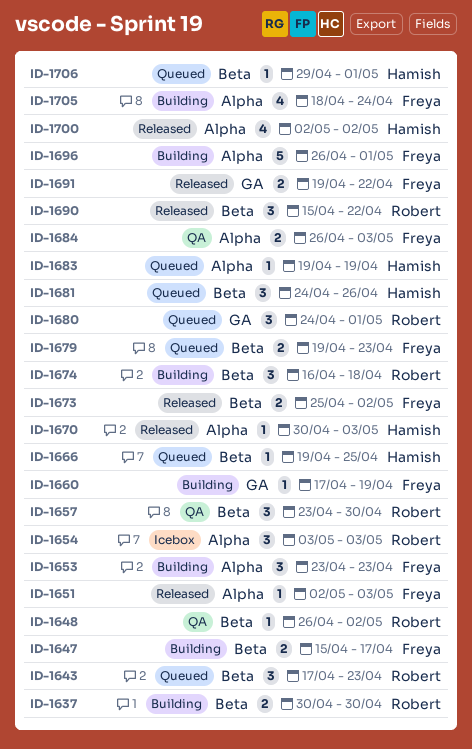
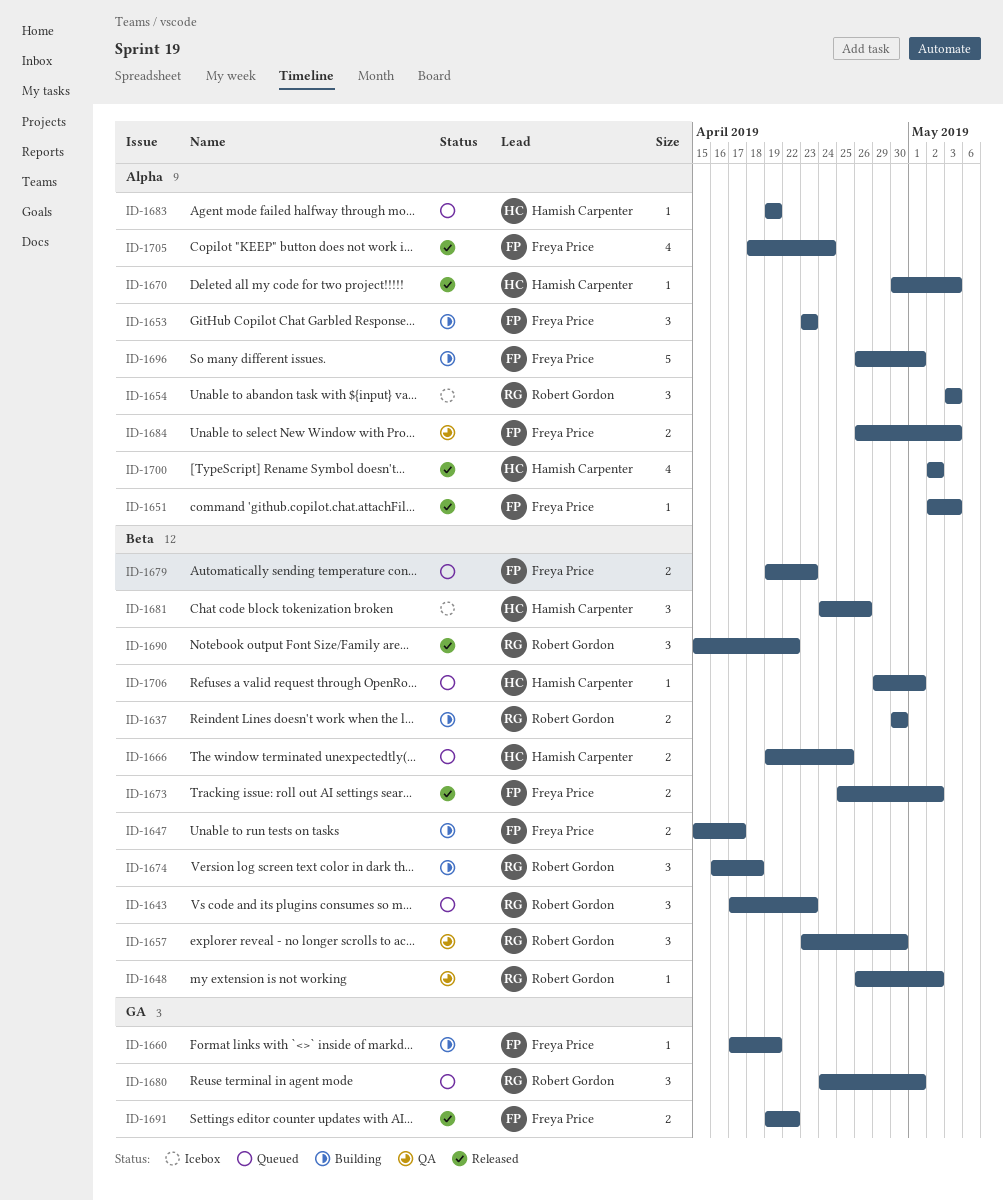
ID-1666, estimate: 1 -> 2
ID-1681, status: Queued -> Icebox
ID-1705, status: Building -> Released

